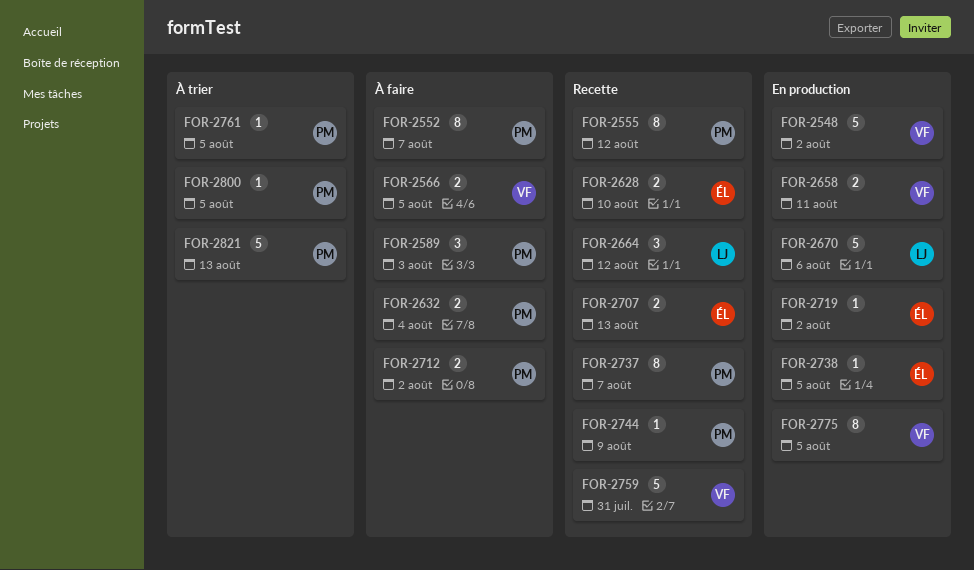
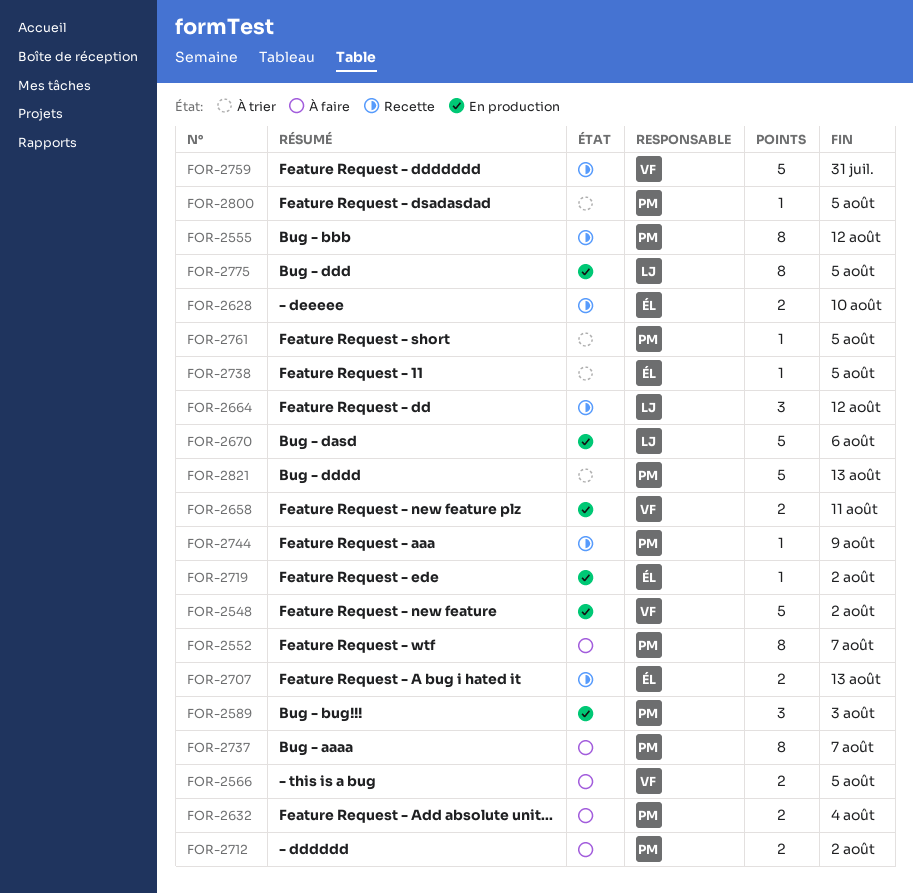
FOR-2589, status: À faire -> En production
FOR-2737, status: Recette -> À faire
FOR-2738, status: En production -> À trier
FOR-2775, owner: VF -> LJ

